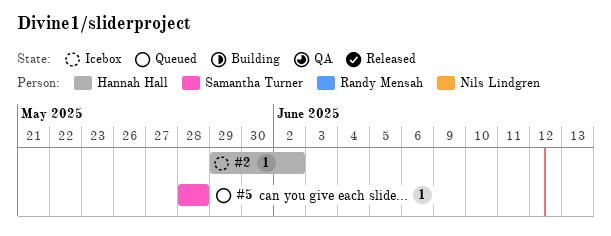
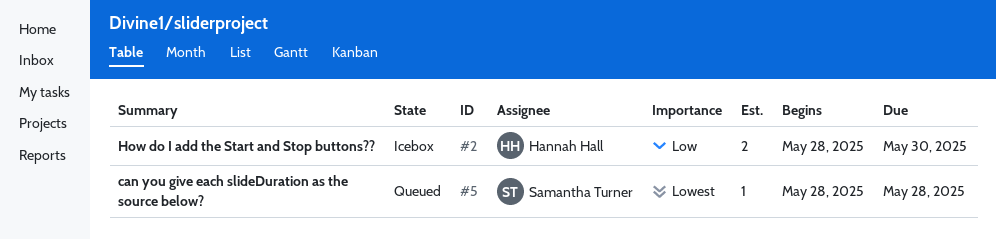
#2, estimate: 1 -> 2
#2, start: May 29 -> May 28
#2, due: Jun 2 -> May 30

